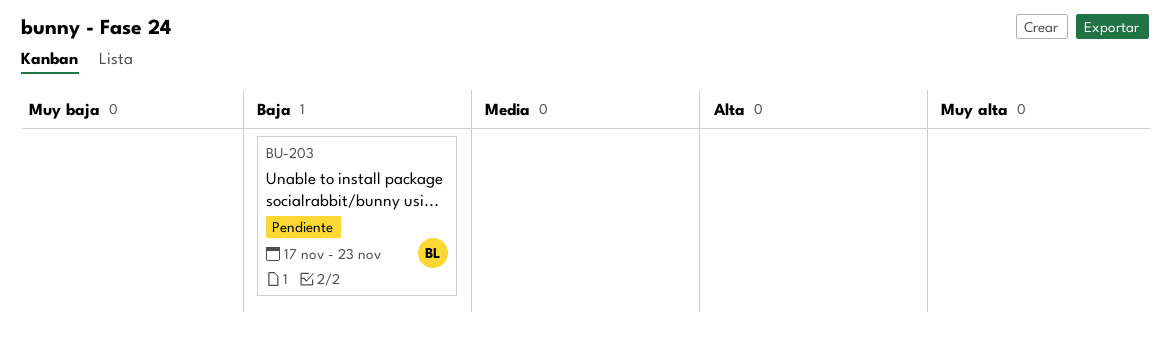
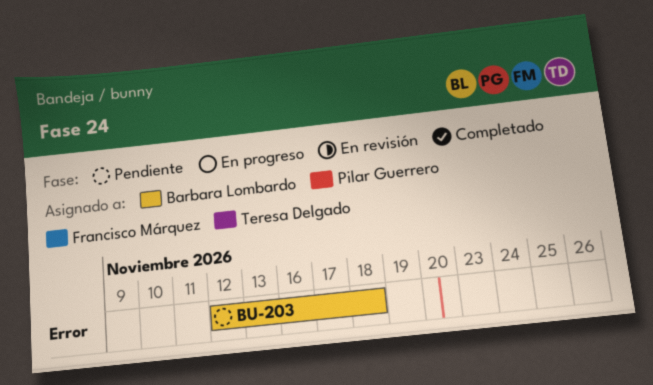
BU-203, start: Nov 17 -> Nov 12
BU-203, due: Nov 23 -> Nov 18

